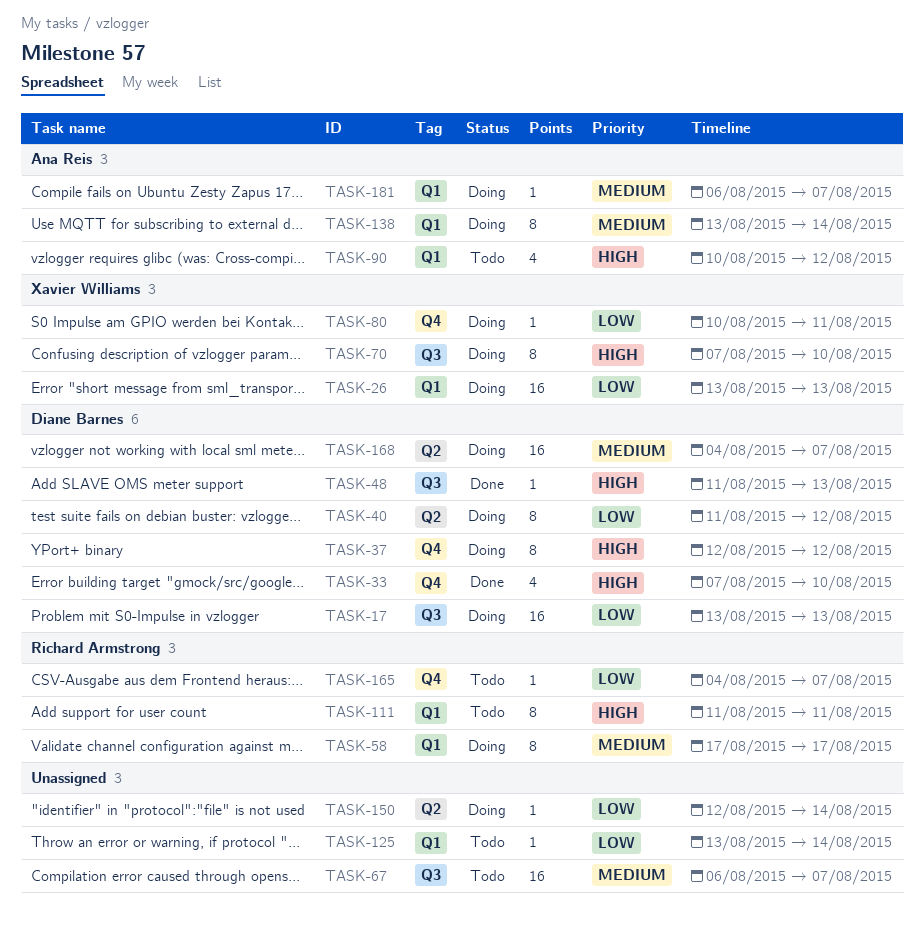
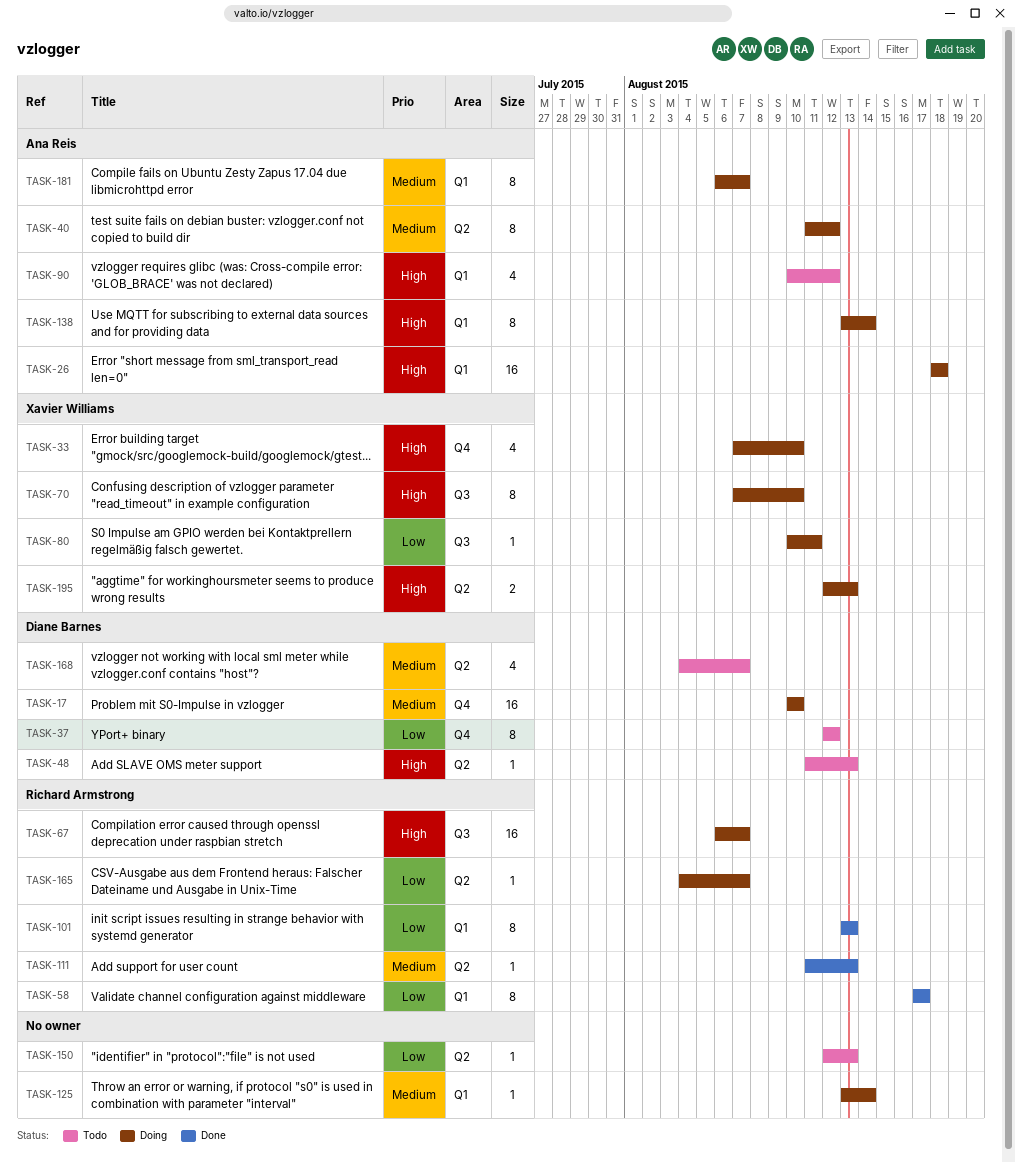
TASK-17, priority: Low -> Medium
TASK-17, label: Q3 -> Q4
TASK-17, start: Aug 13 -> Aug 10
TASK-17, due: Aug 13 -> Aug 10
TASK-26, owner: Xavier Williams -> Ana Reis
TASK-26, priority: Low -> High
TASK-26, start: Aug 13 -> Aug 18
TASK-26, due: Aug 13 -> Aug 18
TASK-33, status: Done -> Doing
TASK-33, owner: Diane Barnes -> Xavier Williams
TASK-37, status: Doing -> Todo
TASK-37, priority: High -> Low
TASK-40, owner: Diane Barnes -> Ana Reis
TASK-40, priority: Low -> Medium
TASK-48, status: Done -> Todo
TASK-48, label: Q3 -> Q2
TASK-58, status: Doing -> Done
TASK-58, priority: Medium -> Low
TASK-67, status: Todo -> Doing
TASK-67, owner: none -> Richard Armstrong
TASK-67, priority: Medium -> High
TASK-80, label: Q4 -> Q3
TASK-101: none -> present
TASK-111, status: Todo -> Done
TASK-111, priority: High -> Medium
TASK-111, label: Q1 -> Q2
TASK-111, estimate: 8 -> 1
TASK-111, due: Aug 11 -> Aug 13
TASK-125, status: Todo -> Doing
TASK-125, priority: Low -> Medium
TASK-138, priority: Medium -> High
TASK-150, status: Doing -> Todo
TASK-150, due: Aug 14 -> Aug 13
TASK-165, status: Todo -> Doing
TASK-165, label: Q4 -> Q2
TASK-168, status: Doing -> Todo
TASK-168, estimate: 16 -> 4
TASK-181, estimate: 1 -> 8
TASK-195: none -> present

